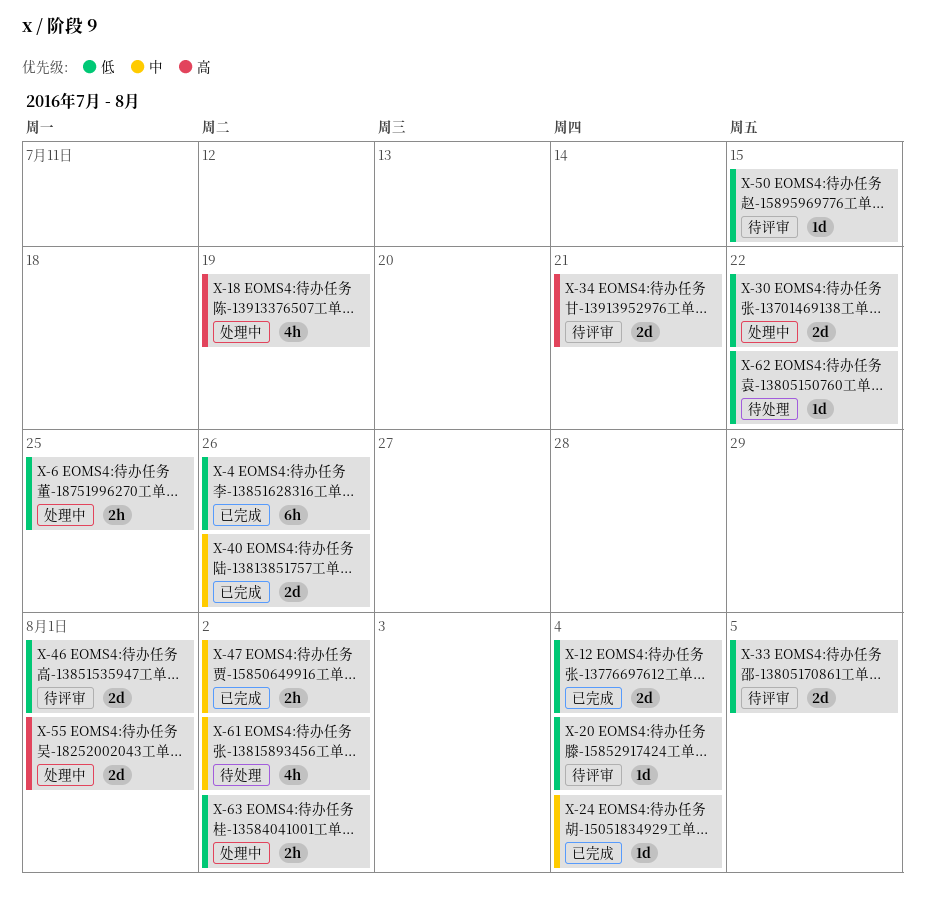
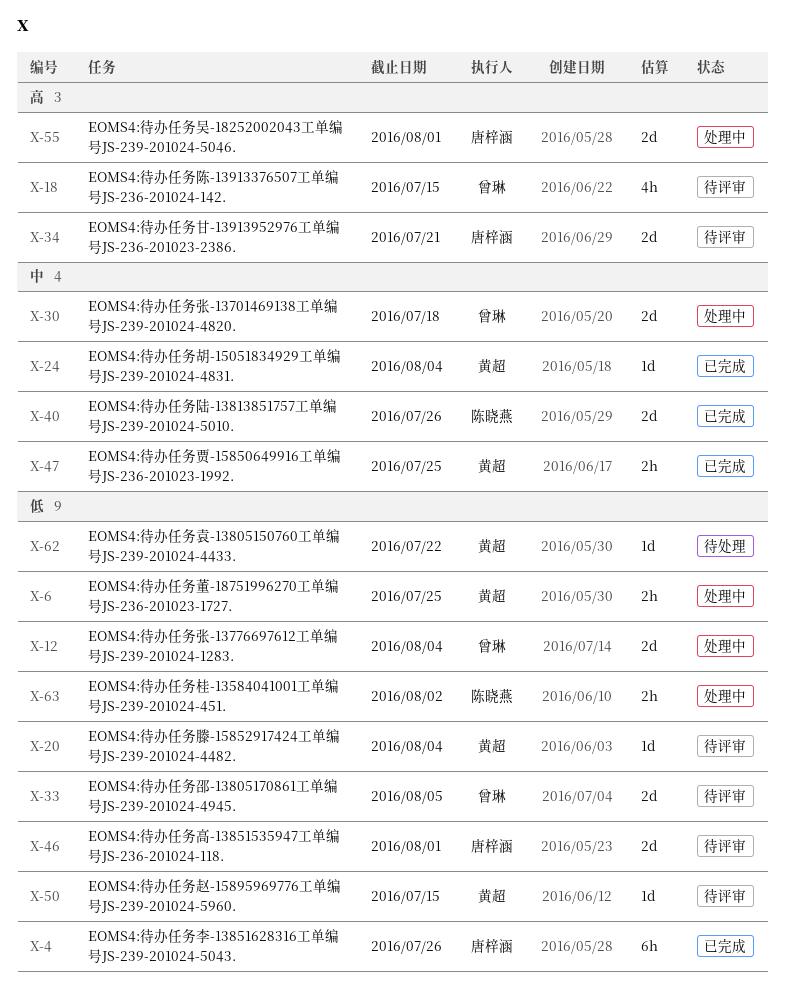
X-12, status: 已完成 -> 处理中
X-18, status: 处理中 -> 待评审
X-18, due: Jul 19 -> Jul 15
X-30, priority: 低 -> 中
X-30, due: Jul 22 -> Jul 18
X-47, due: Aug 2 -> Jul 25
X-61: present -> none

